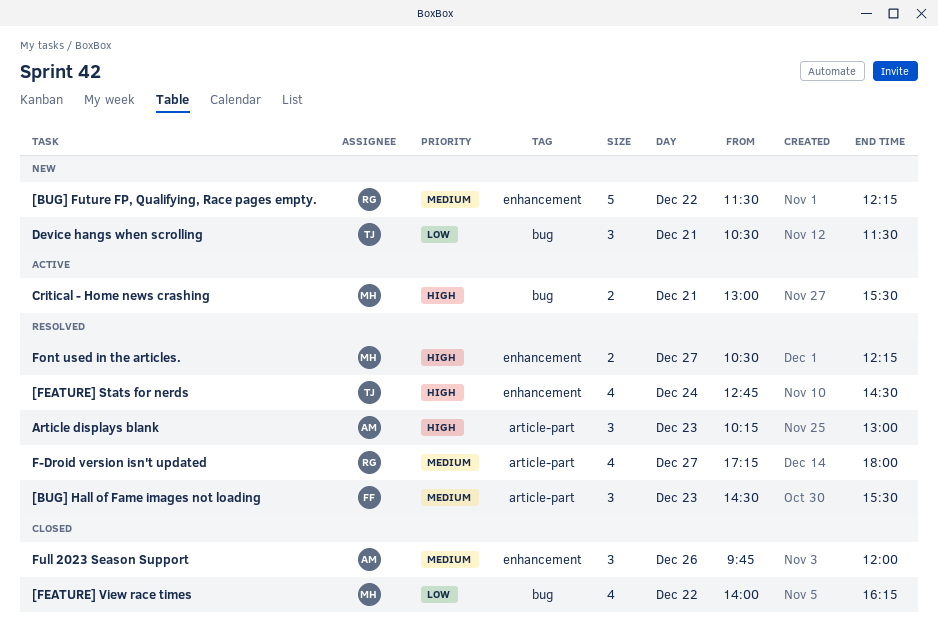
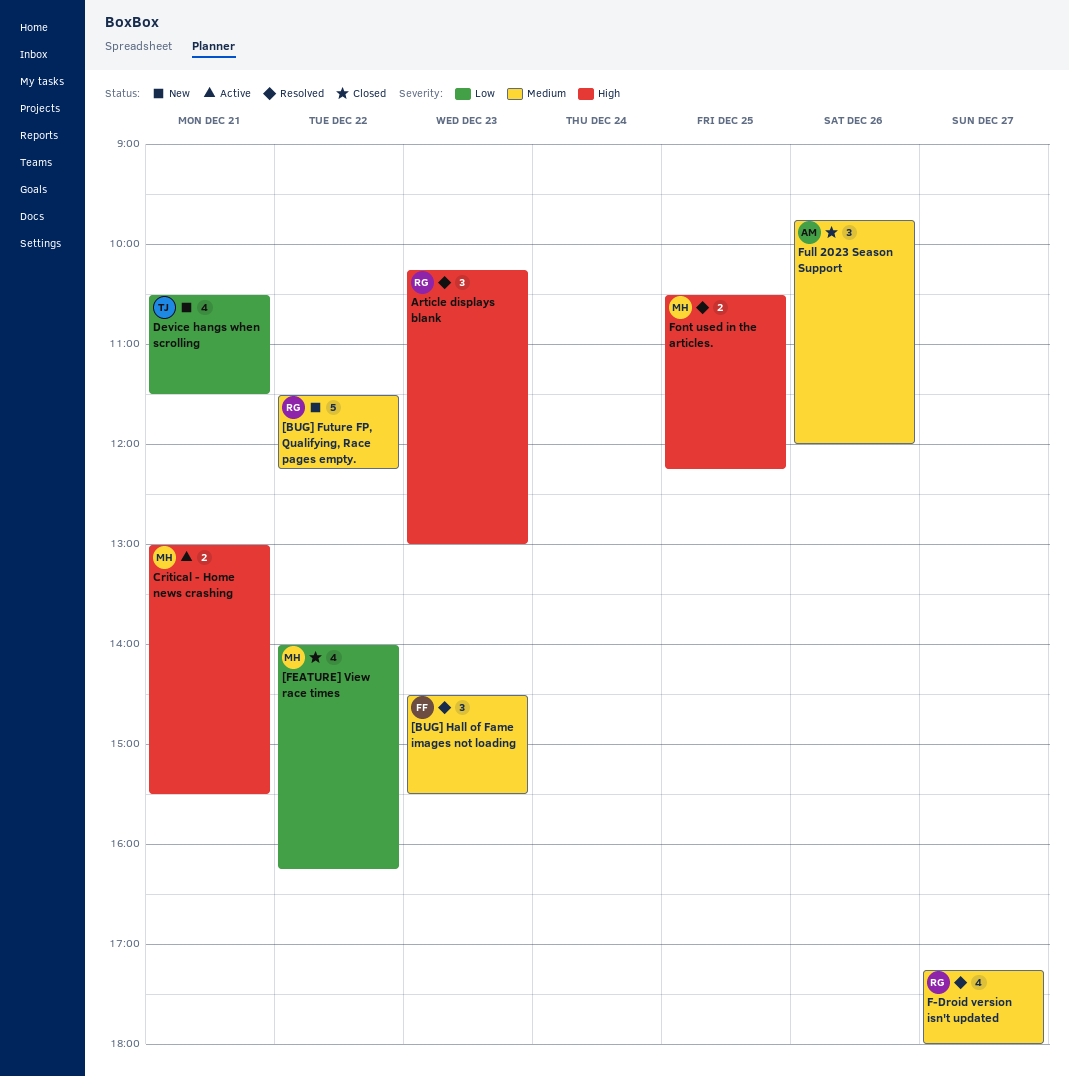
[FEATURE] Stats for nerds: present -> none
Article displays blank, owner: AM -> RG
Device hangs when scrolling, estimate: 3 -> 4
Font used in the articles., day: Dec 27 -> Dec 25

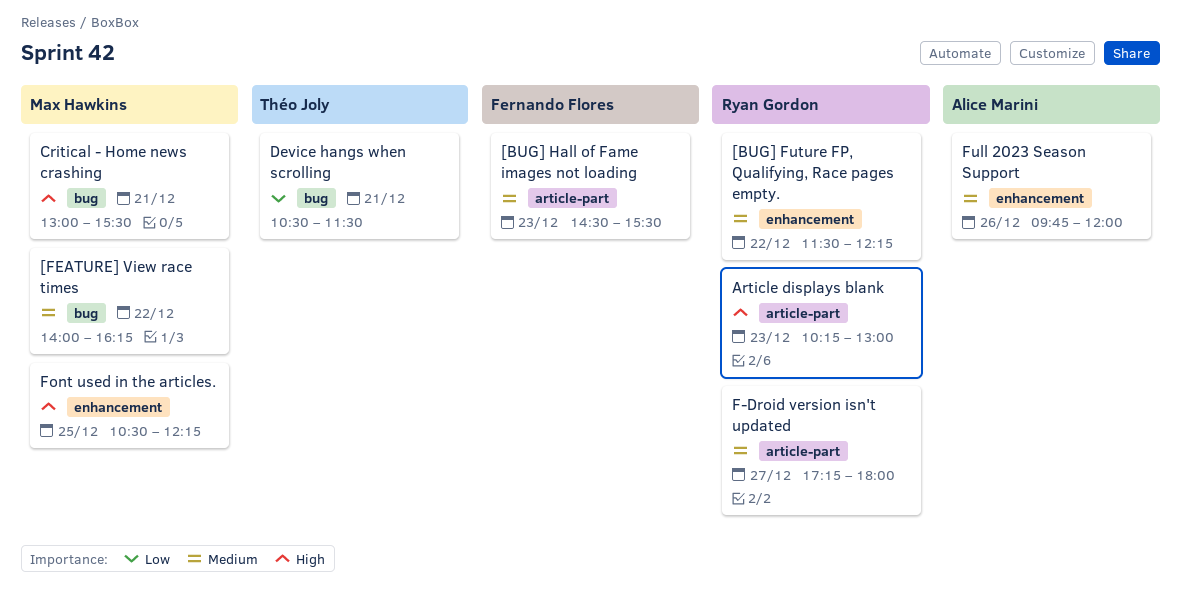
[FEATURE] View race times, priority: Low -> Medium

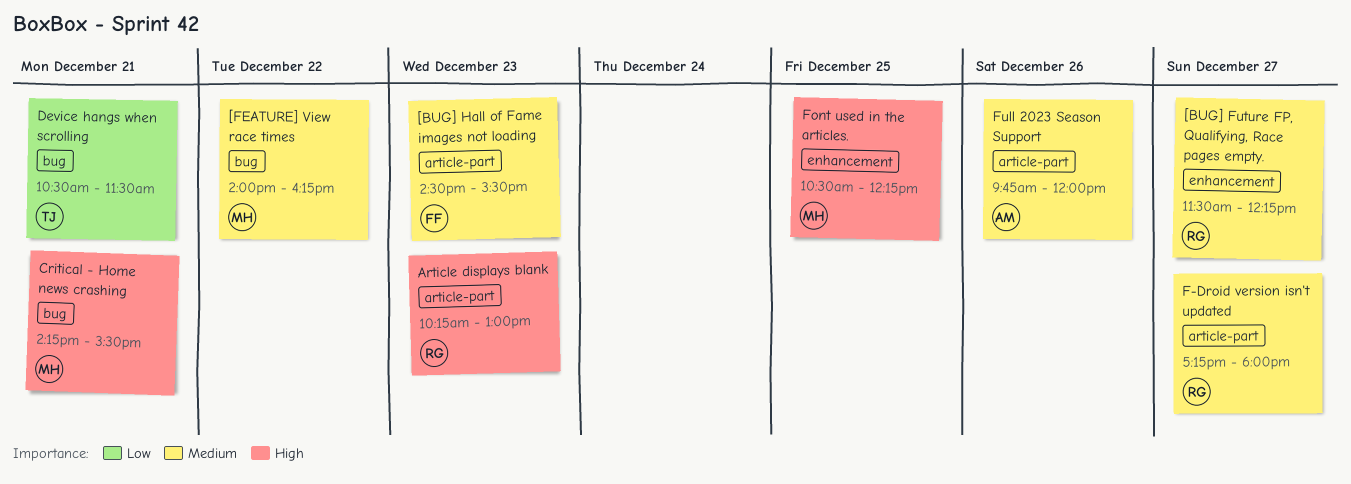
[BUG] Future FP, Qualifying, Race pages empty., day: Dec 22 -> Dec 27
Critical - Home news crashing, begins: 13:00 -> 14:15
Full 2023 Season Support, label: enhancement -> article-part

